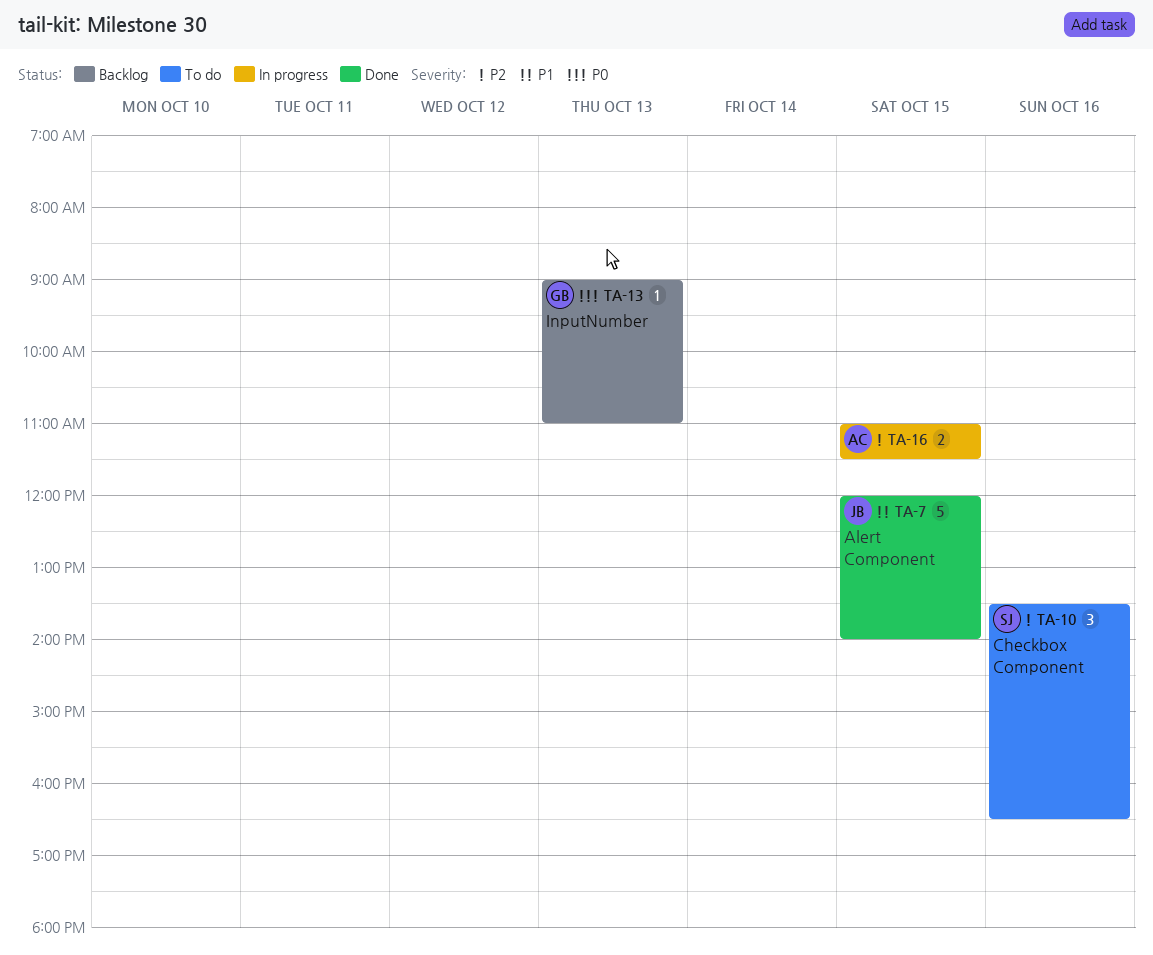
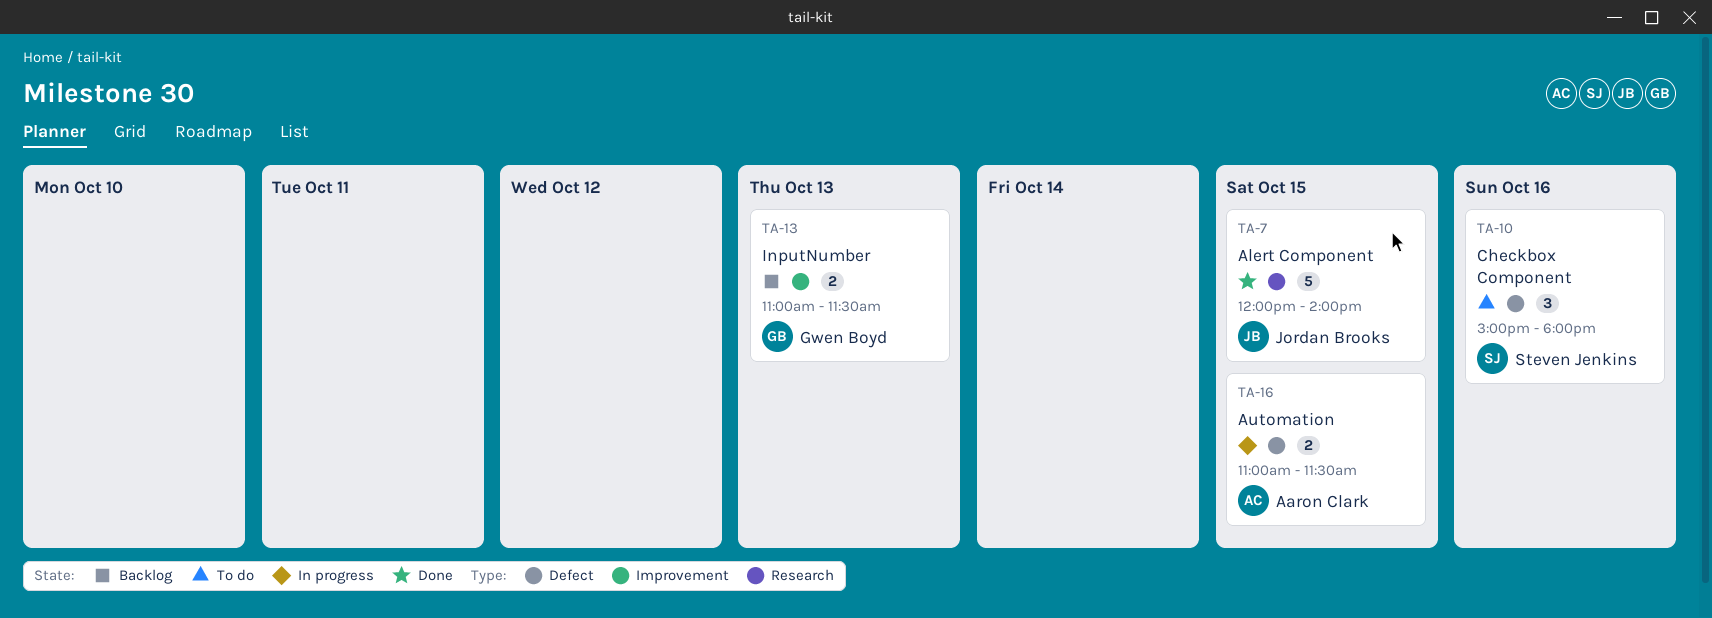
TA-10, begins: 13:30 -> 15:00
TA-10, ends: 16:30 -> 18:00
TA-13, estimate: 1 -> 2
TA-13, begins: 09:00 -> 11:00
TA-13, ends: 11:00 -> 11:30

